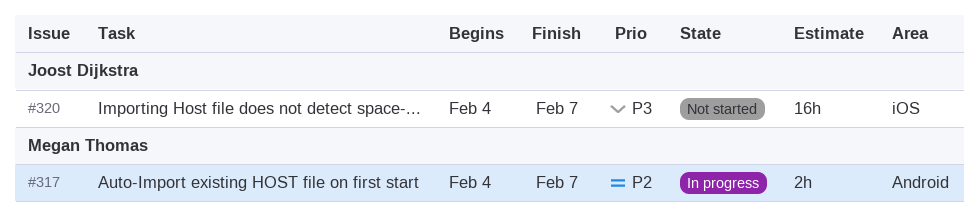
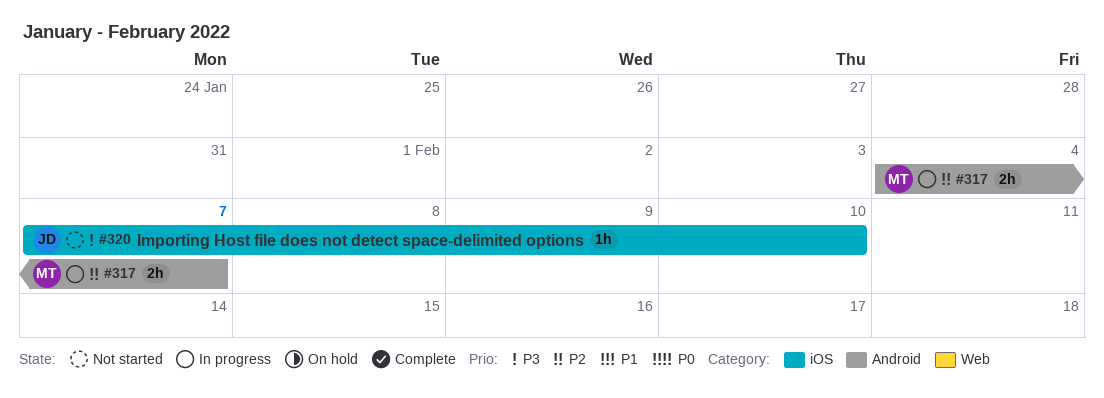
#320, estimate: 16h -> 1h
#320, start: Feb 4 -> Feb 7
#320, due: Feb 7 -> Feb 10

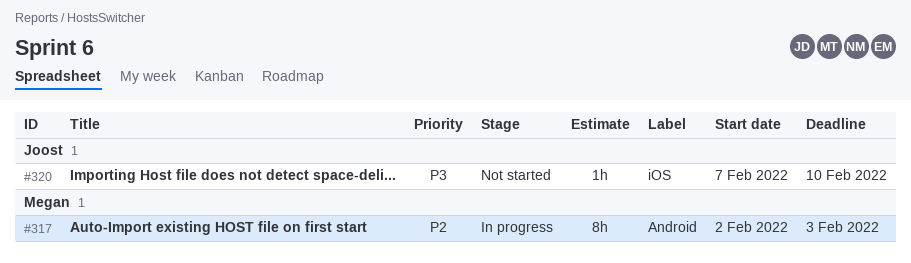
#317, estimate: 2h -> 8h
#317, start: Feb 4 -> Feb 2
#317, due: Feb 7 -> Feb 3

